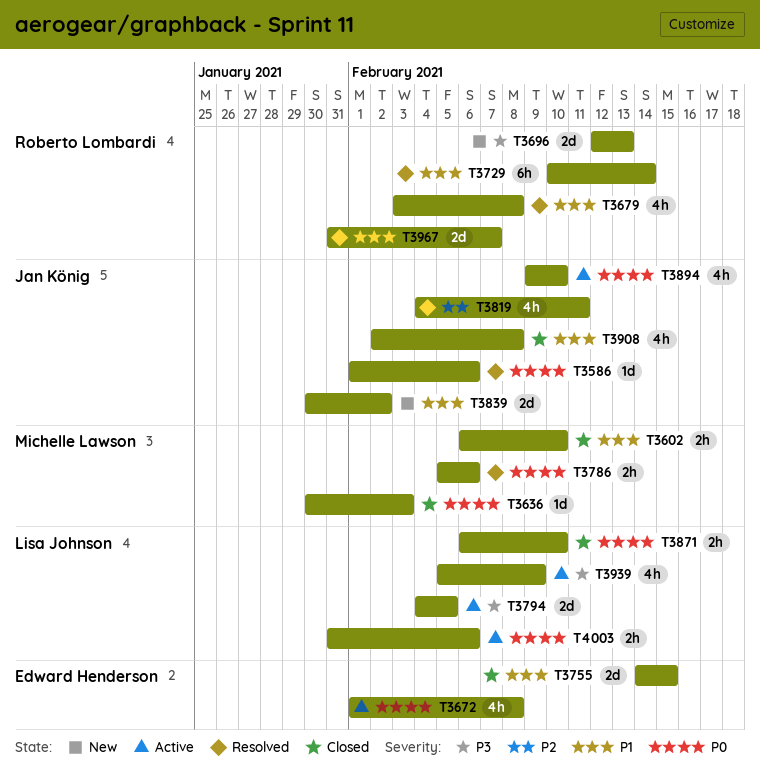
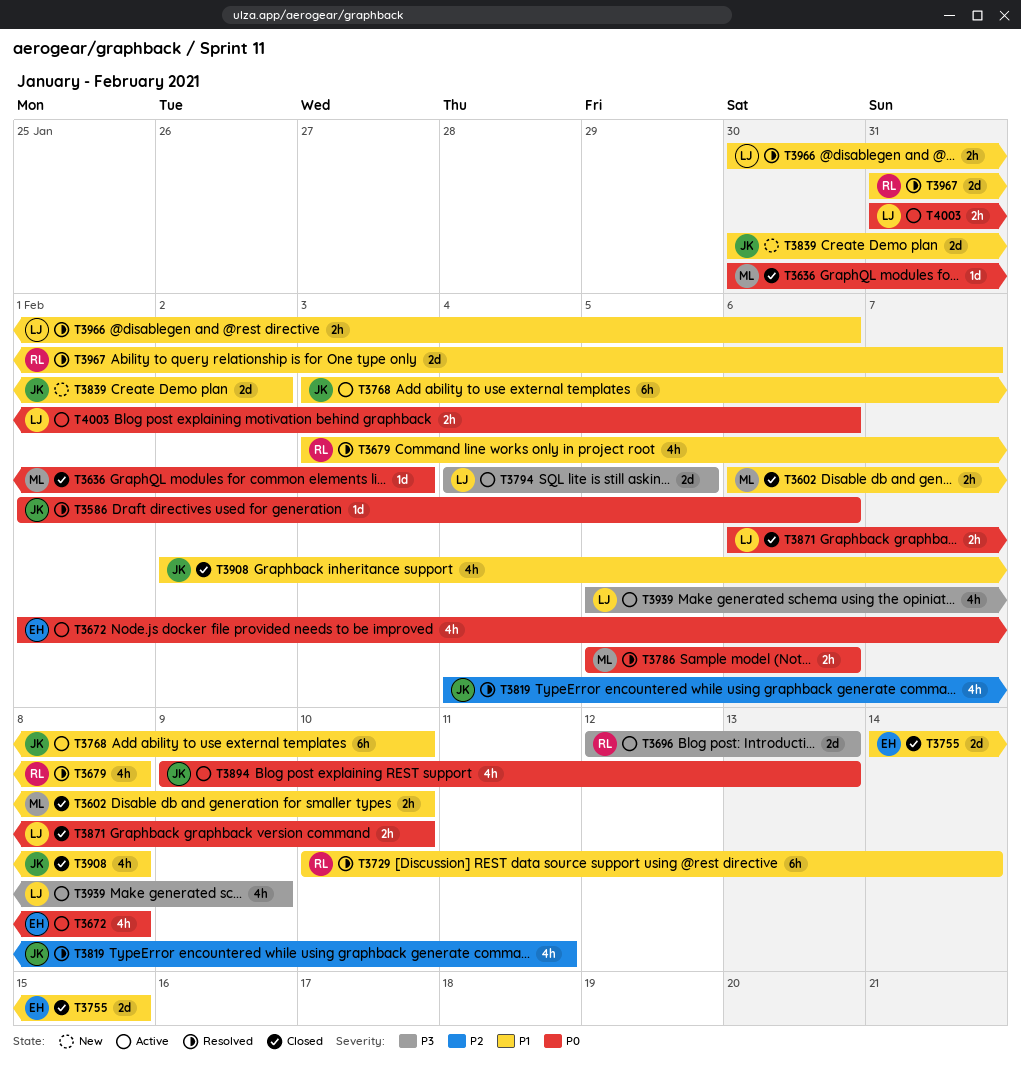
T3696, status: New -> Active
T3768: none -> present
T3894, due: Feb 10 -> Feb 13
T3966: none -> present

